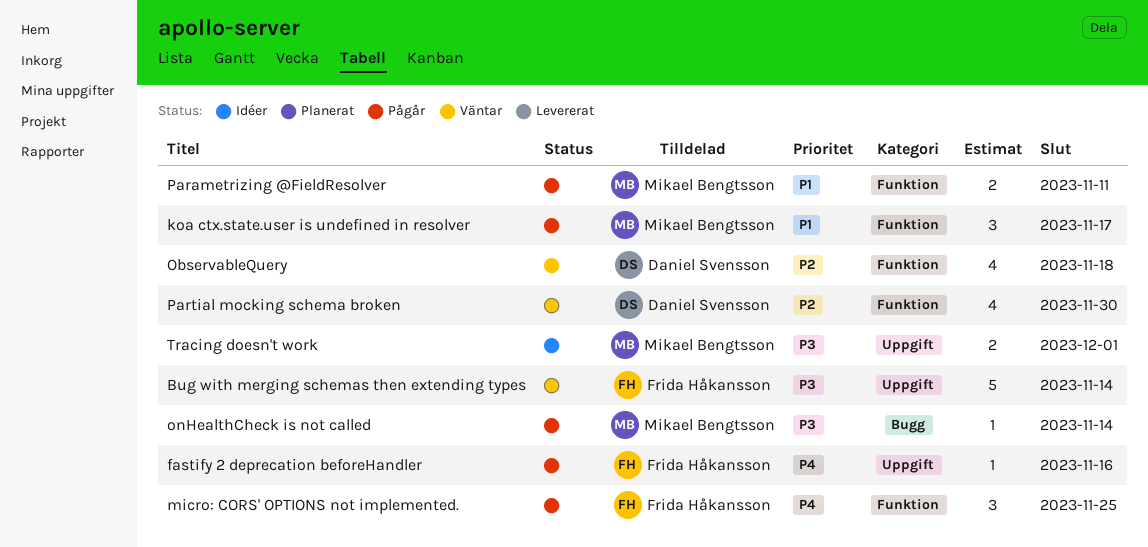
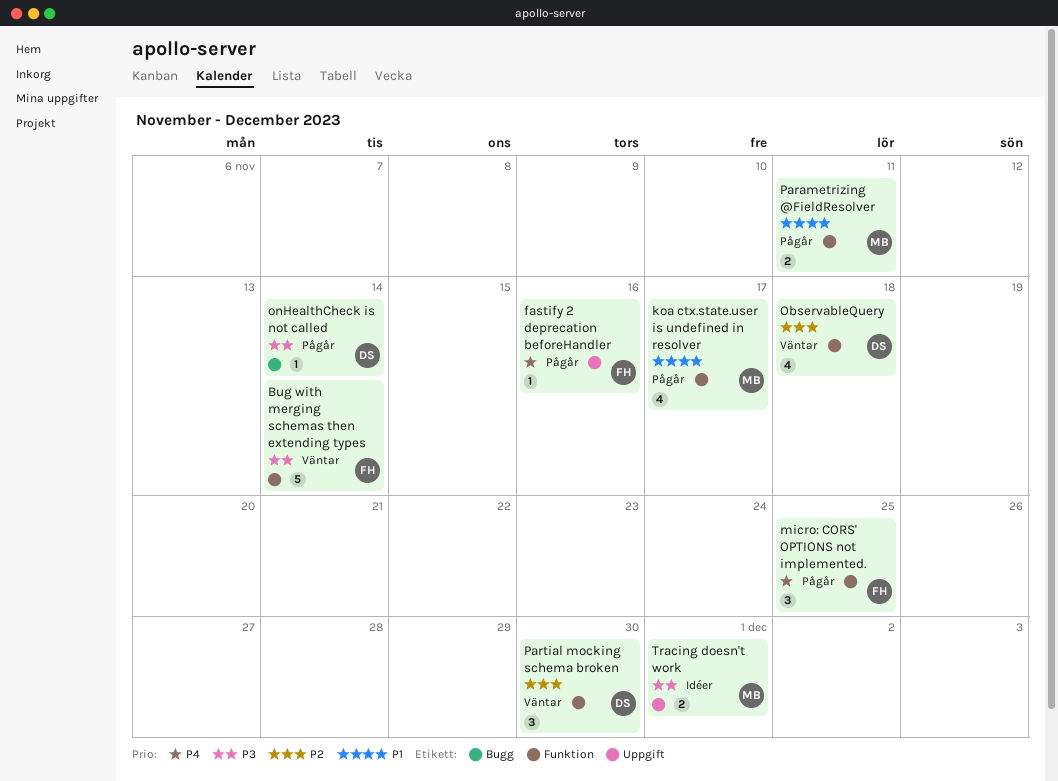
Bug with merging schemas then extending types, label: Uppgift -> Funktion
koa ctx.state.user is undefined in resolver, estimate: 3 -> 4
onHealthCheck is not called, owner: Mikael Bengtsson -> Daniel Svensson
Partial mocking schema broken, estimate: 4 -> 3

